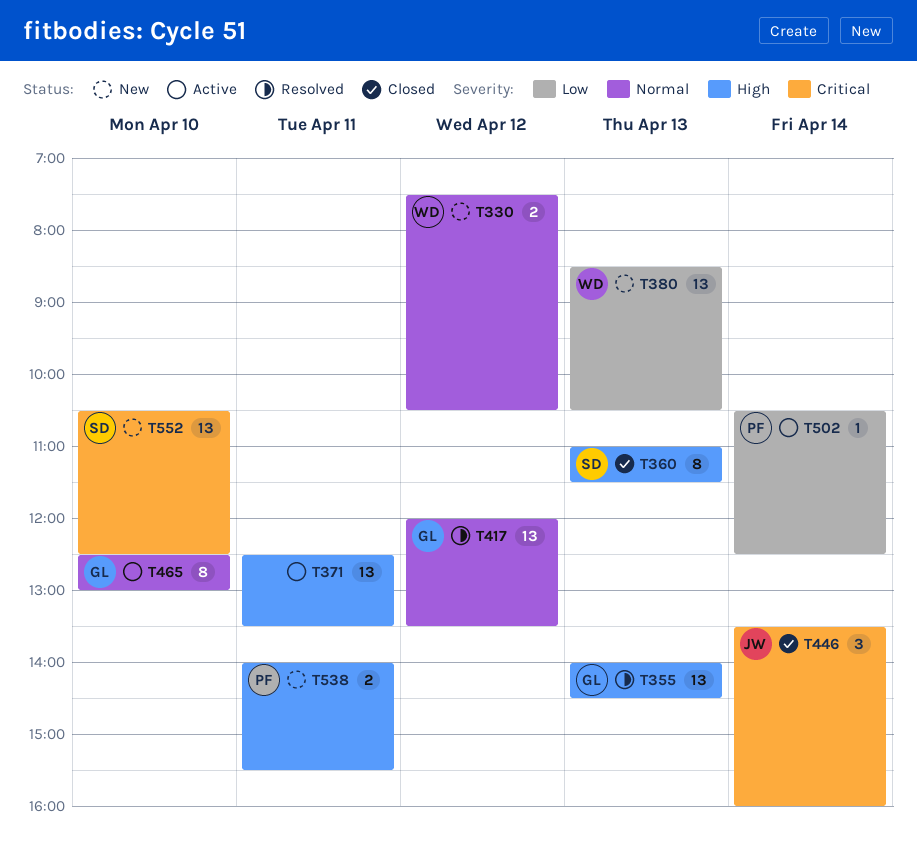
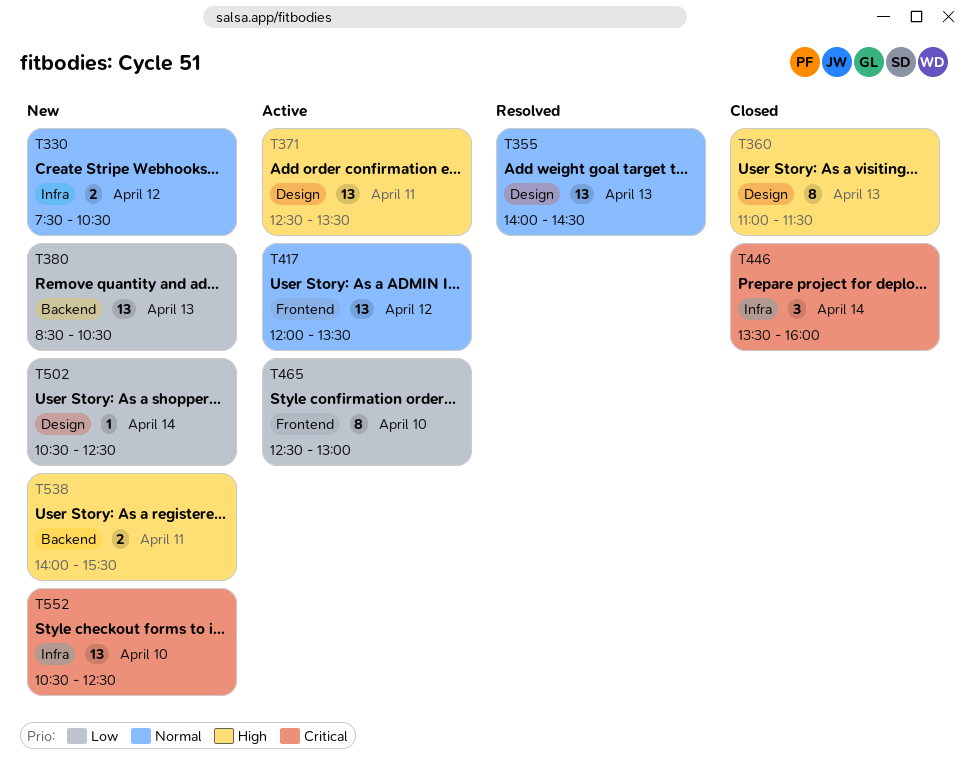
T355, priority: High -> Normal
T417, status: Resolved -> Active
T465, priority: Normal -> Low
T502, status: Active -> New

